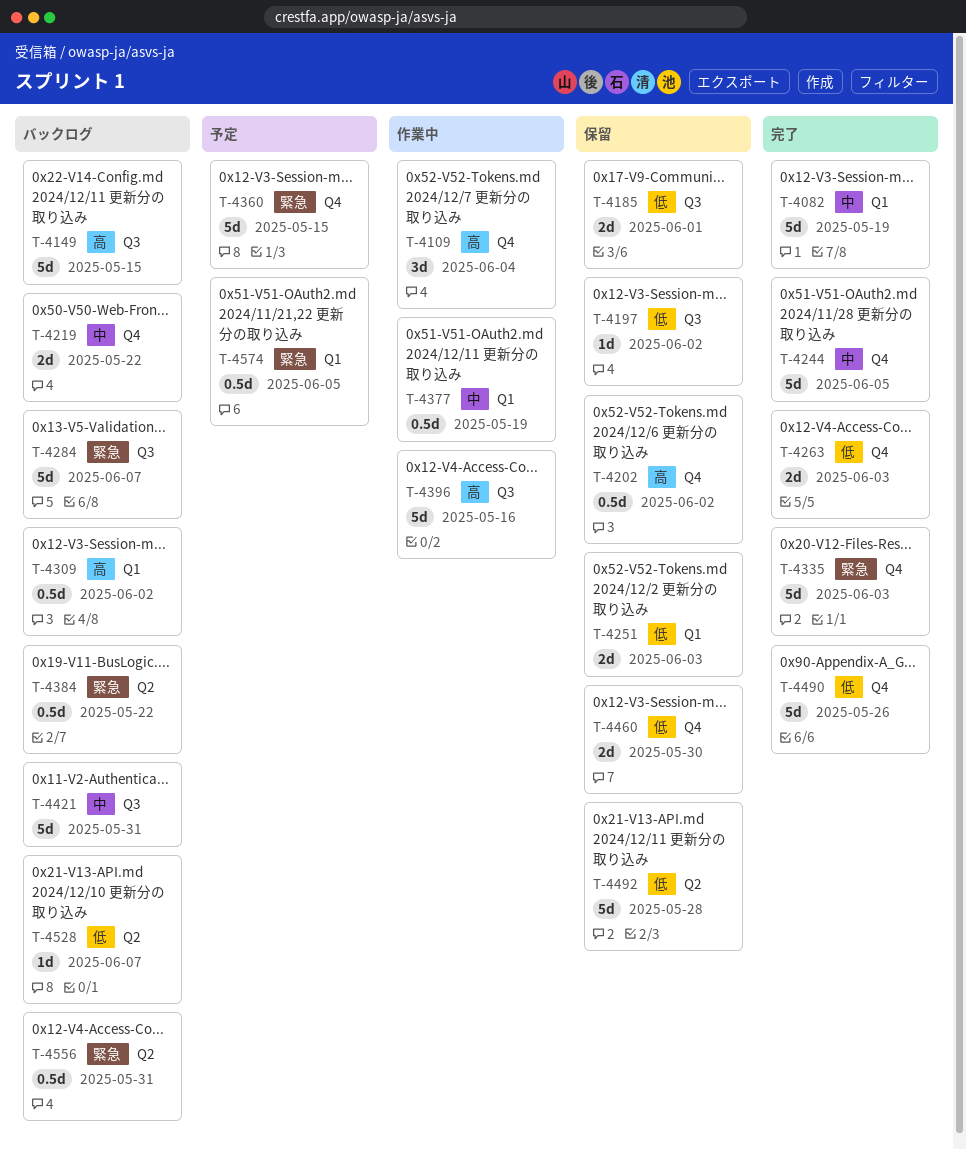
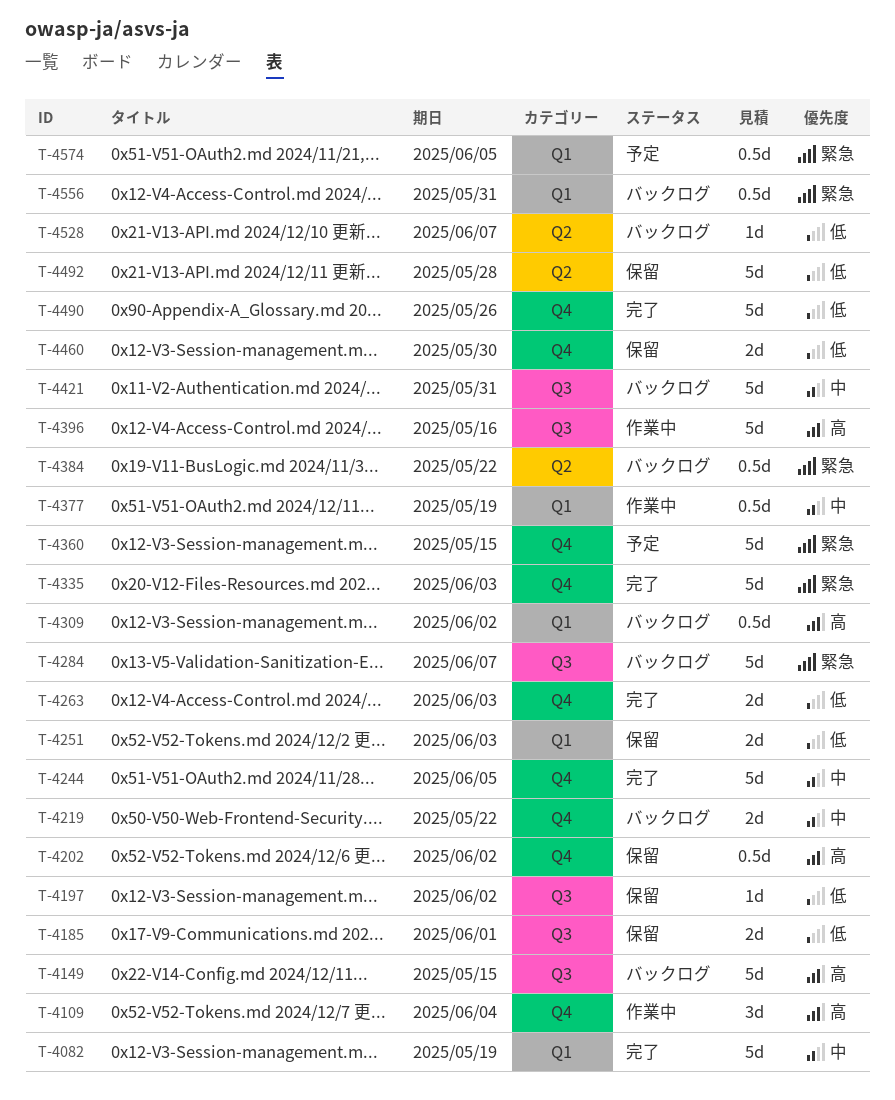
T-4556, label: Q2 -> Q1

